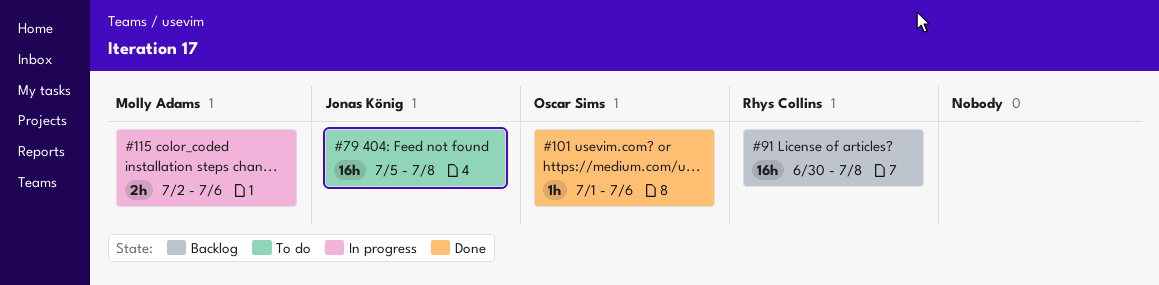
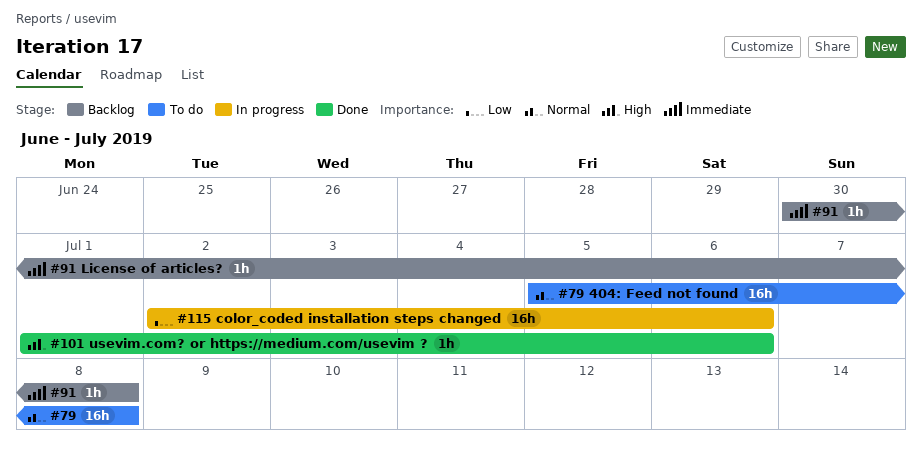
#91, estimate: 16h -> 1h
#115, estimate: 2h -> 16h

